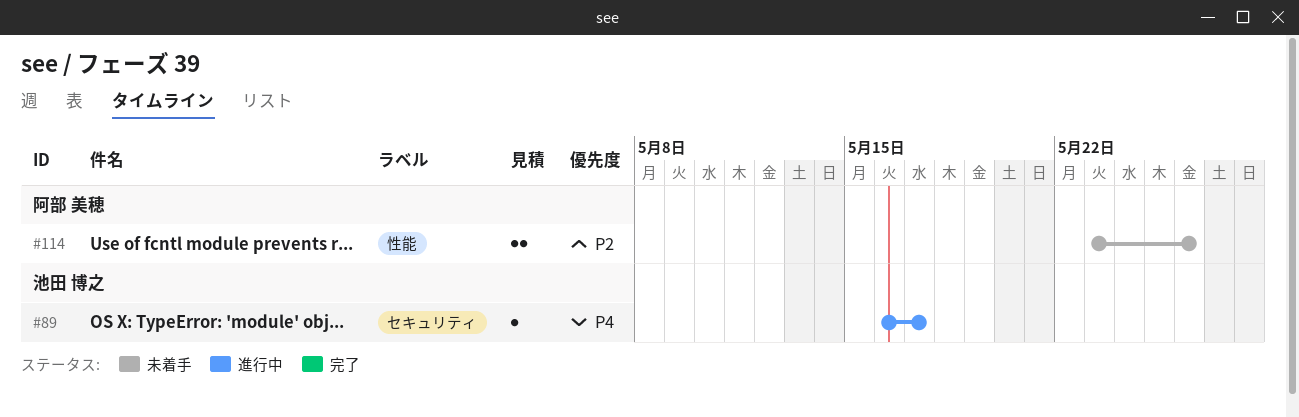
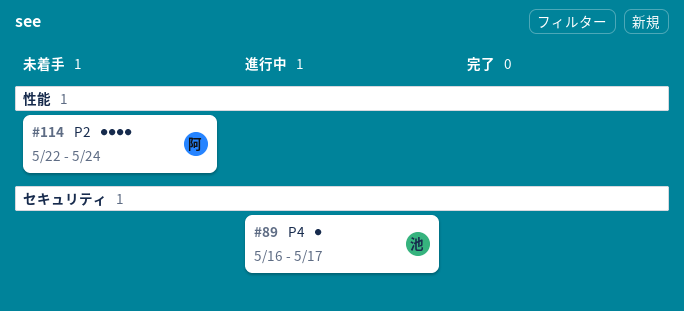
#114, estimate: 2 -> 4
#114, start: May 23 -> May 22
#114, due: May 26 -> May 24

